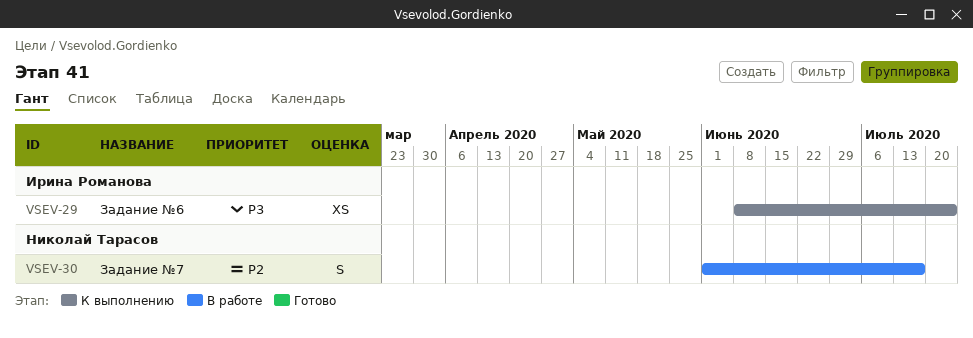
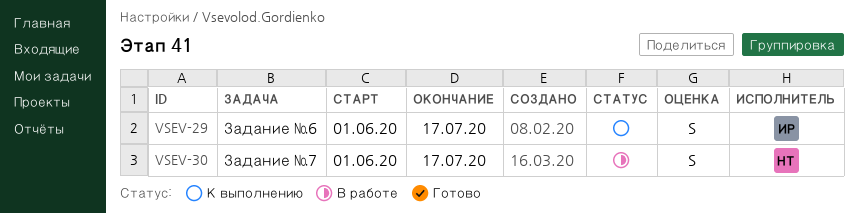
VSEV-29, estimate: XS -> S
VSEV-29, start: Jun 8 -> Jun 1
VSEV-29, due: Jul 24 -> Jul 17

